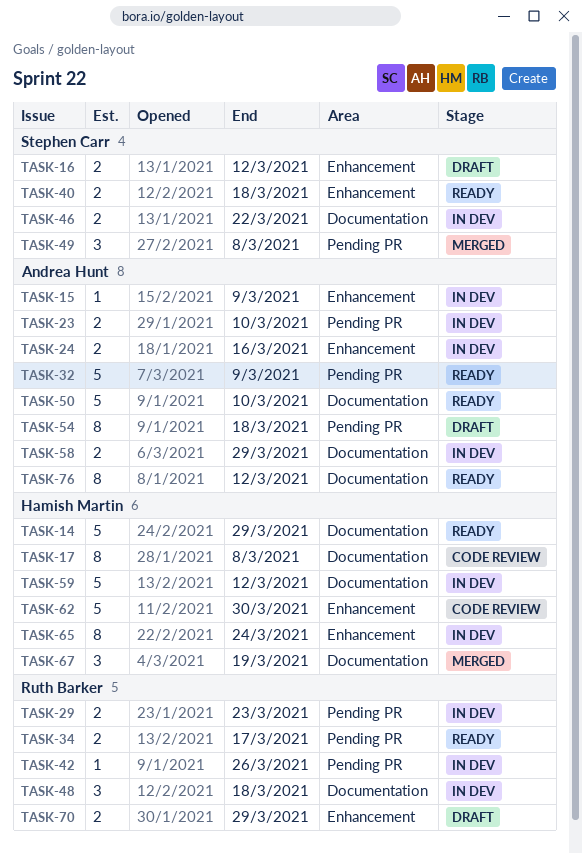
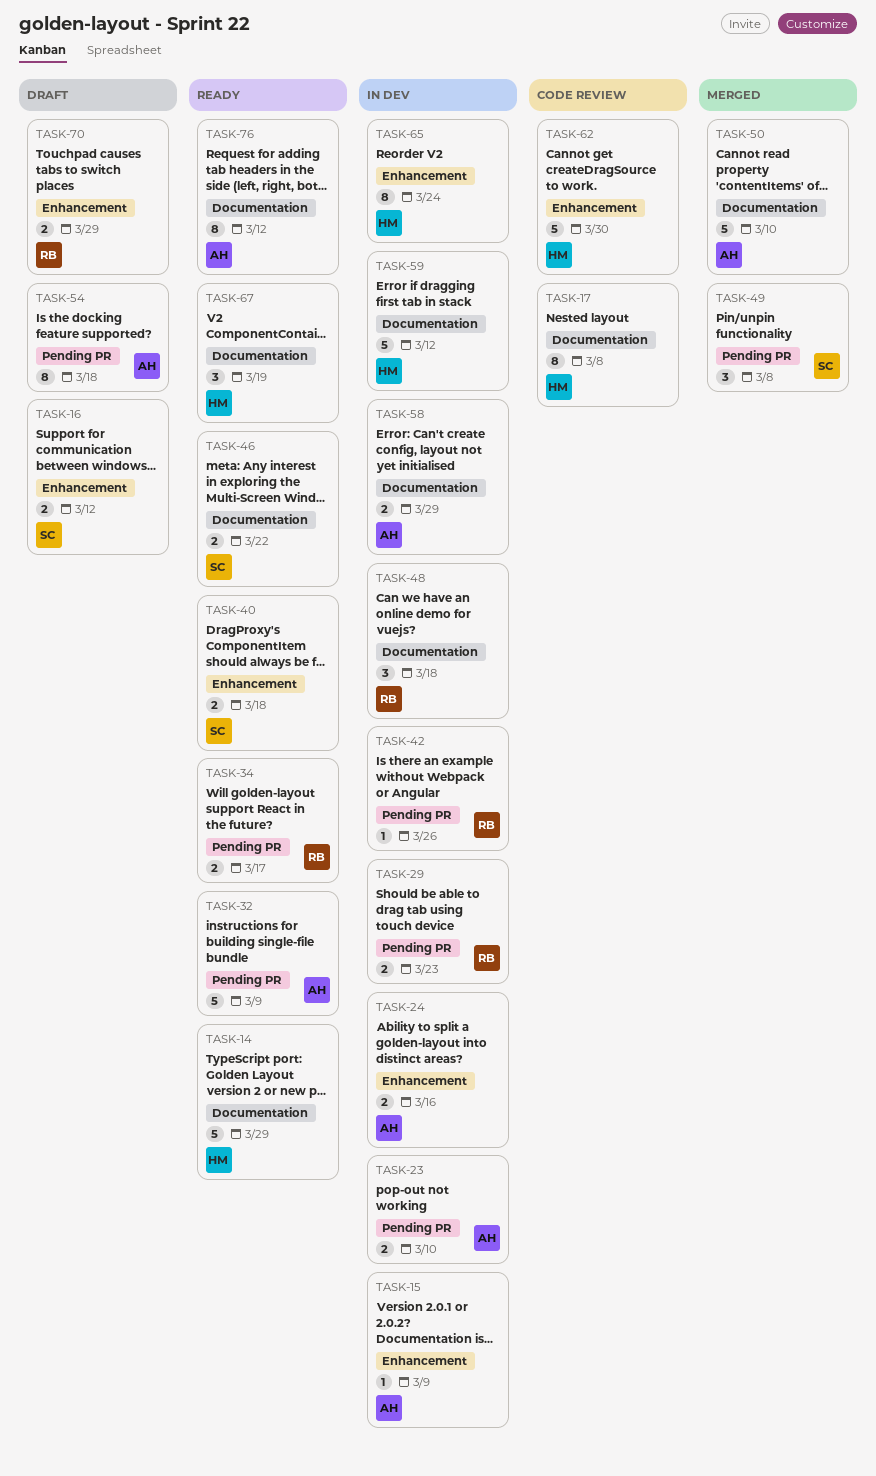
TASK-46, status: In dev -> Ready
TASK-50, status: Ready -> Merged
TASK-67, status: Merged -> Ready

